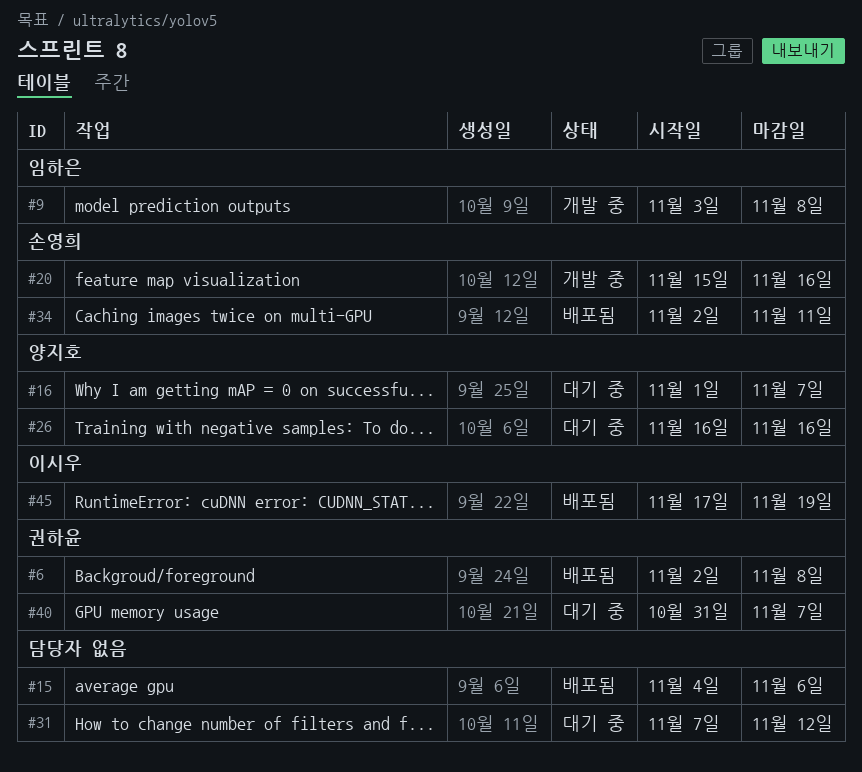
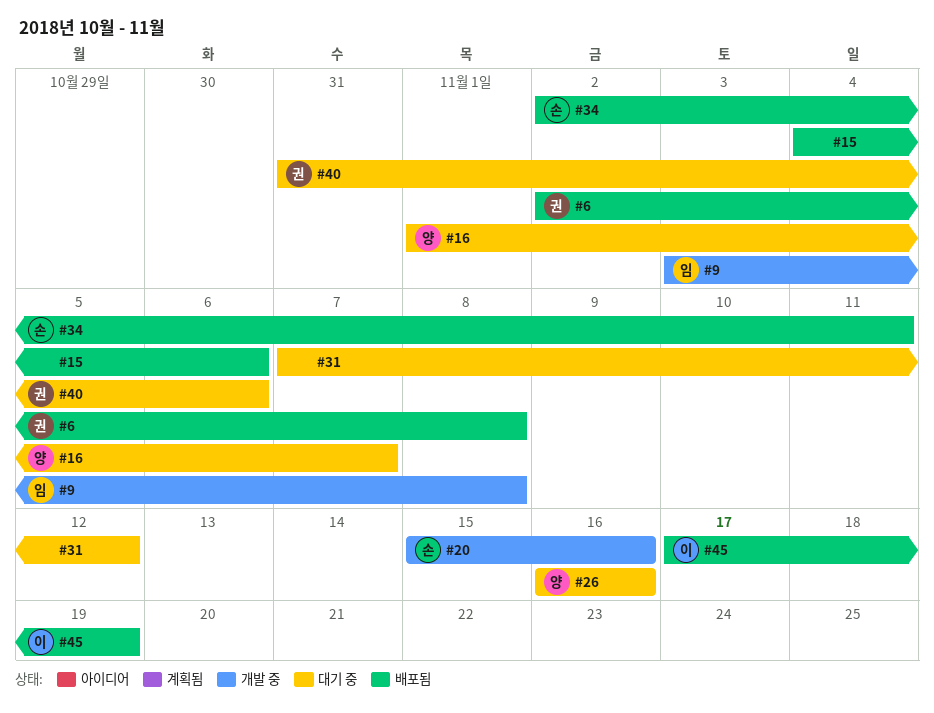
#40, due: Nov 7 -> Nov 6

